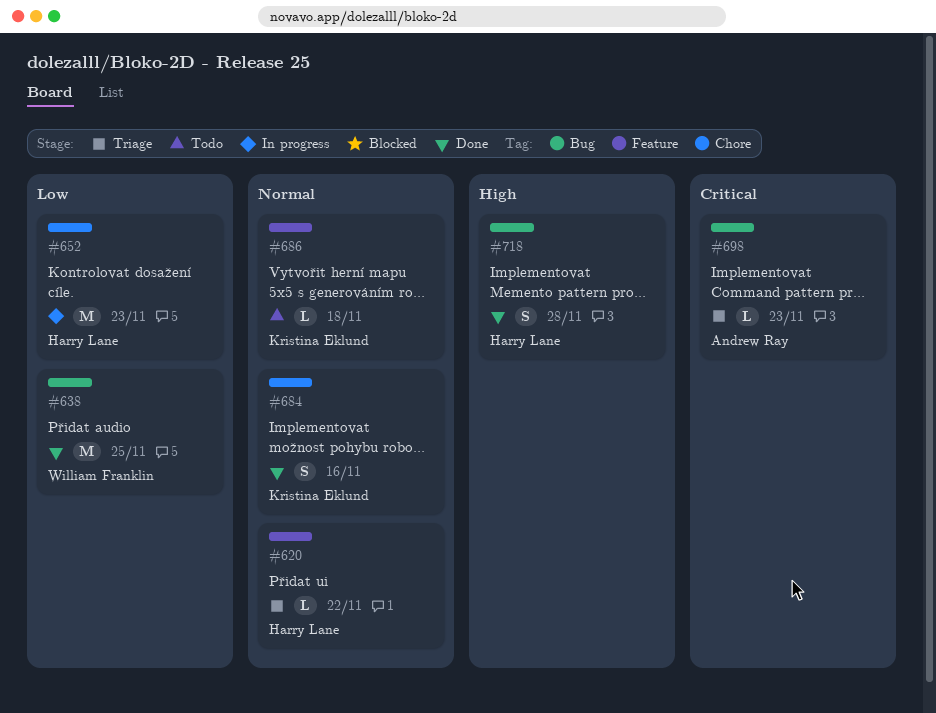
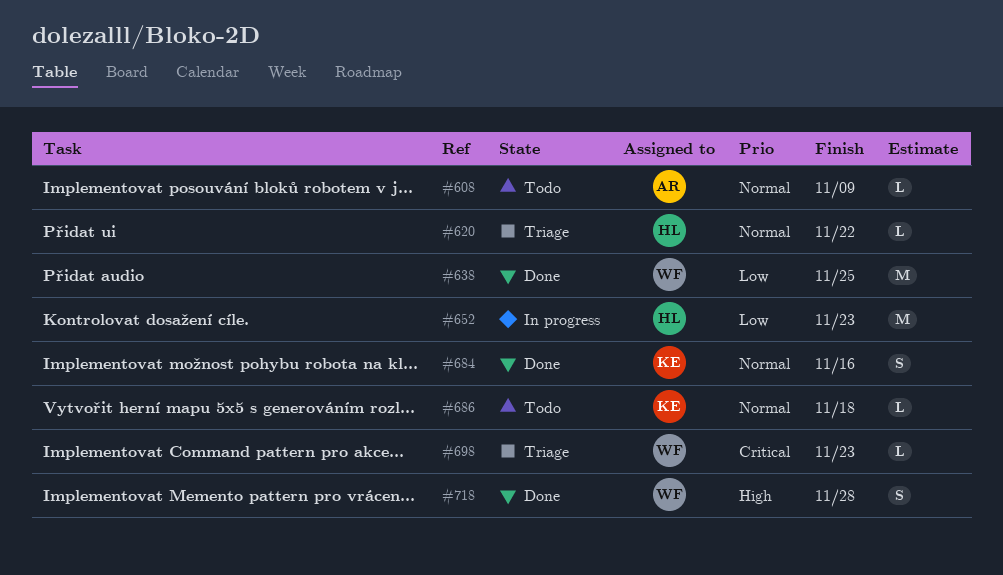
#608: none -> present
#698, owner: Andrew Ray -> William Franklin
#718, owner: Harry Lane -> William Franklin

